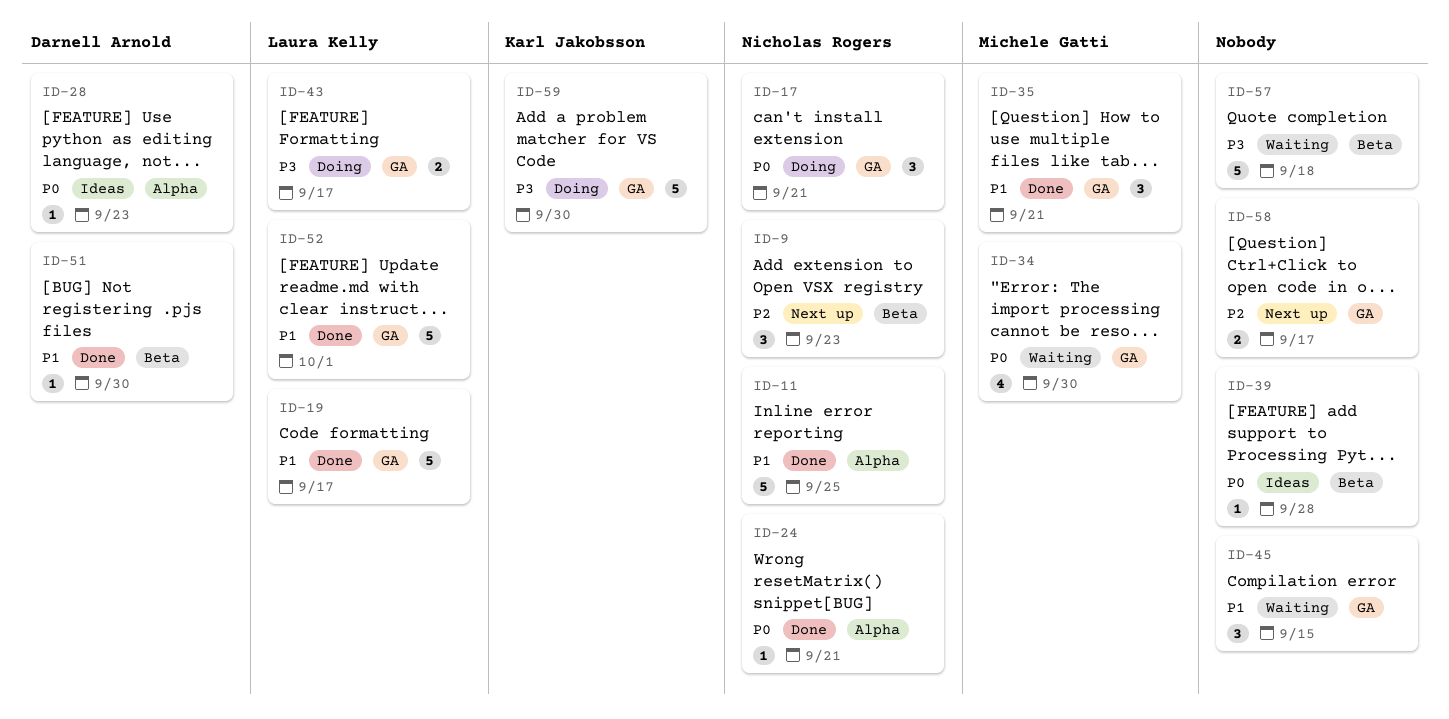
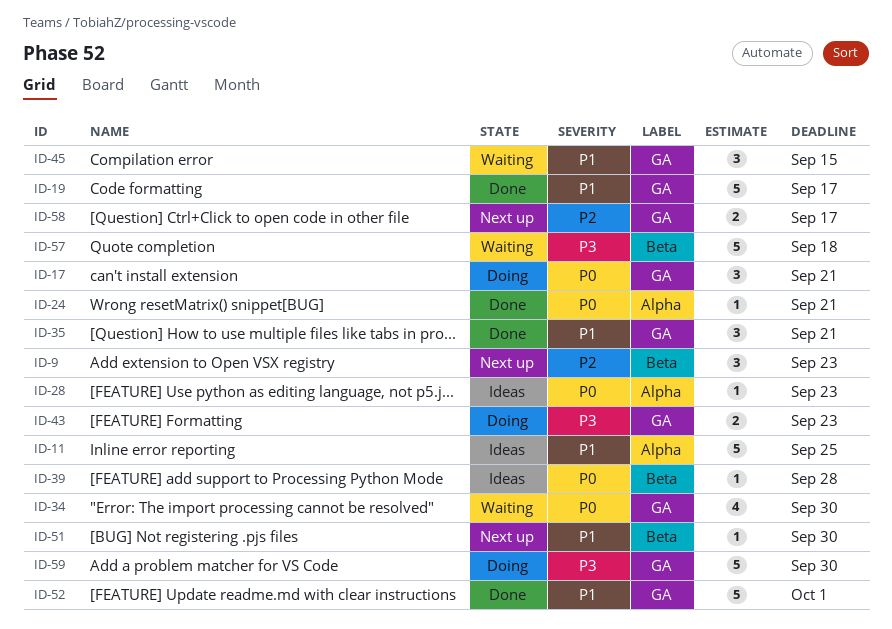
ID-11, status: Done -> Ideas
ID-43, due: Sep 17 -> Sep 23
ID-51, status: Done -> Next up

